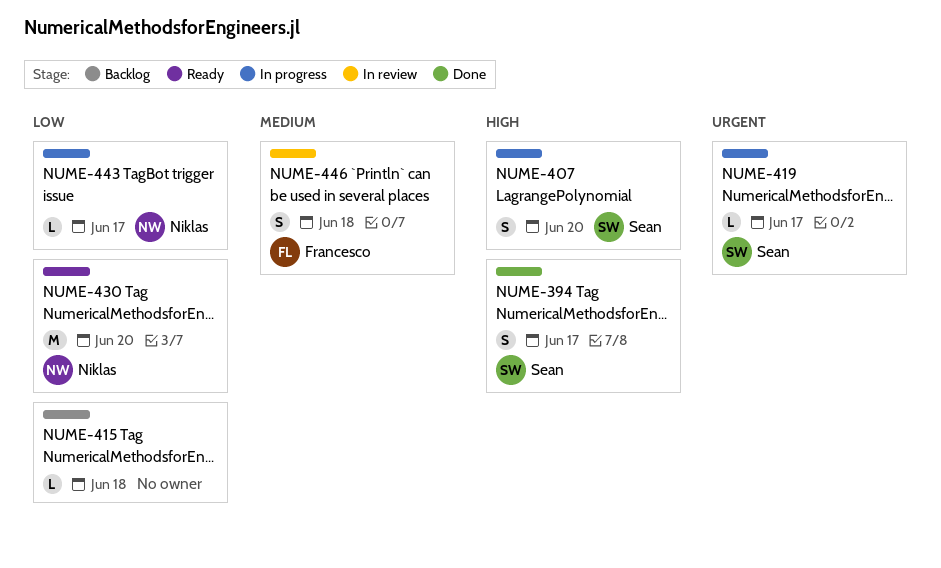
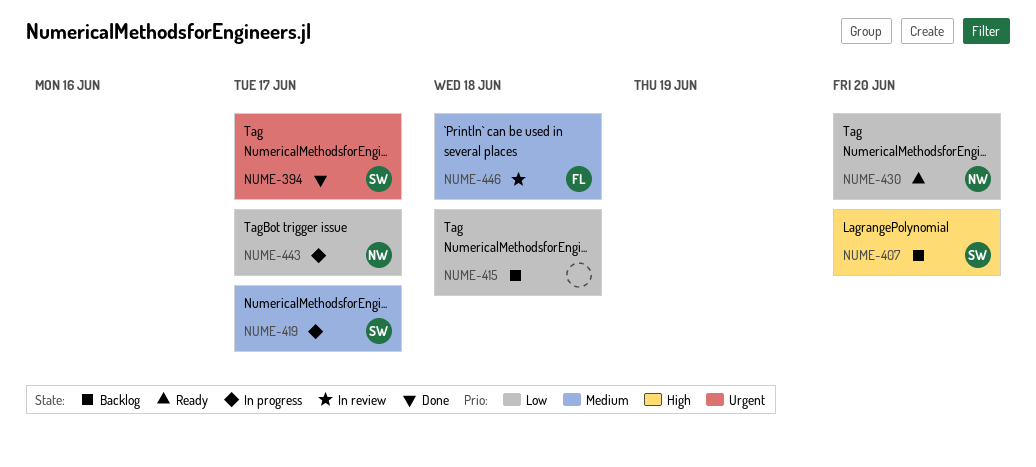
NUME-394, priority: High -> Urgent
NUME-407, status: In progress -> Backlog
NUME-419, priority: Urgent -> Medium

